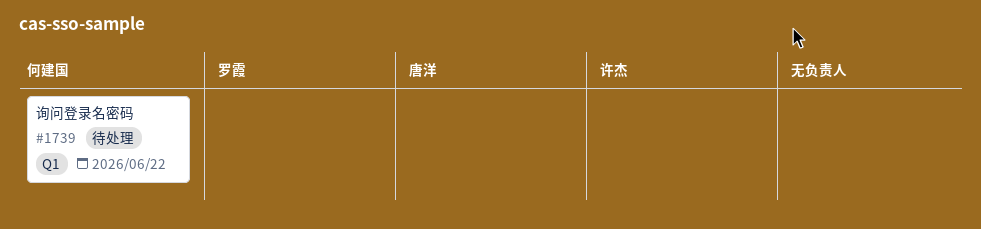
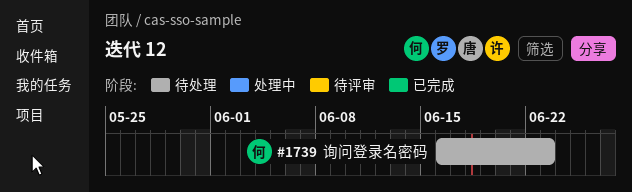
#1739, due: Jun 22 -> Jun 23

